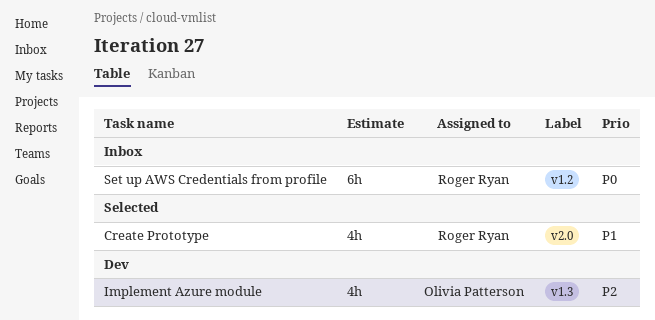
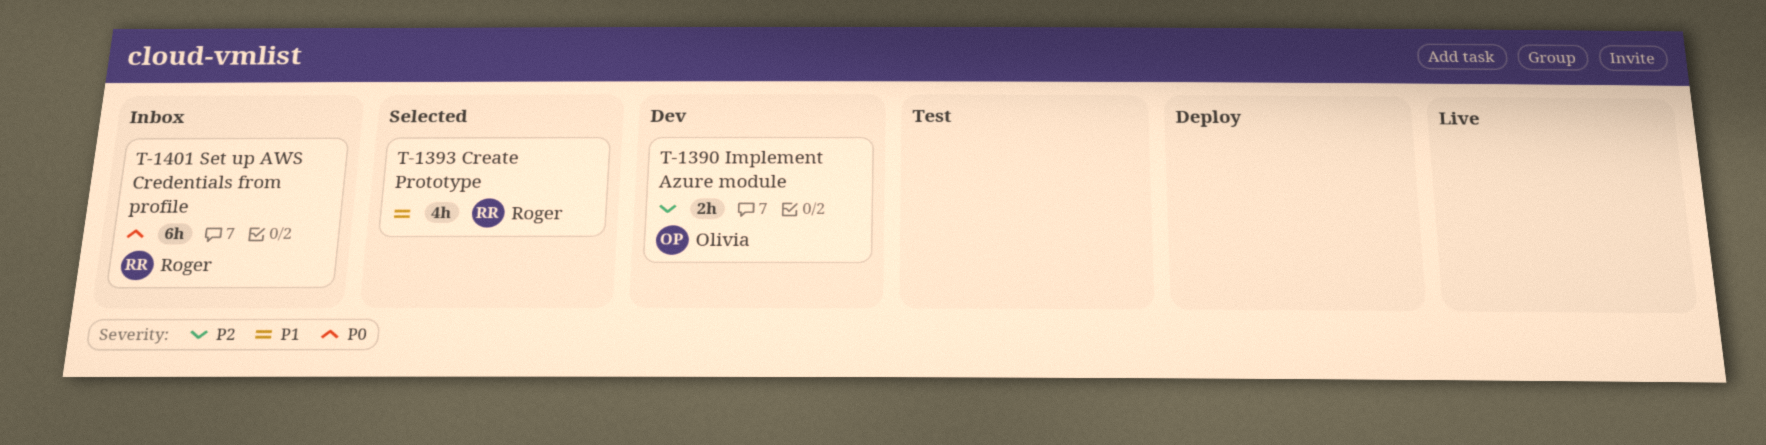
Implement Azure module, estimate: 4h -> 2h

